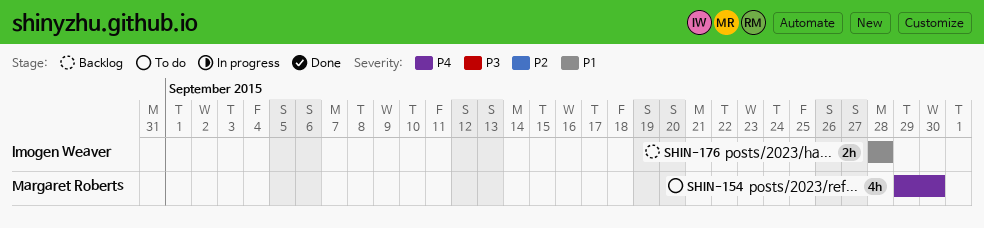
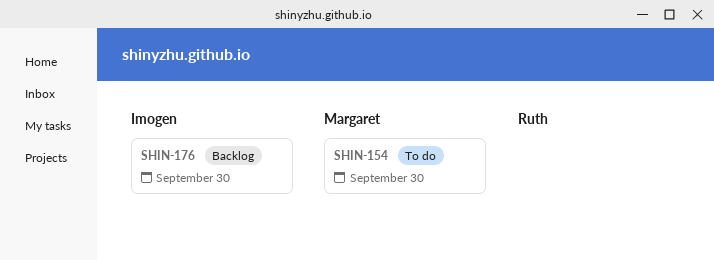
SHIN-176, due: Sep 28 -> Sep 30

